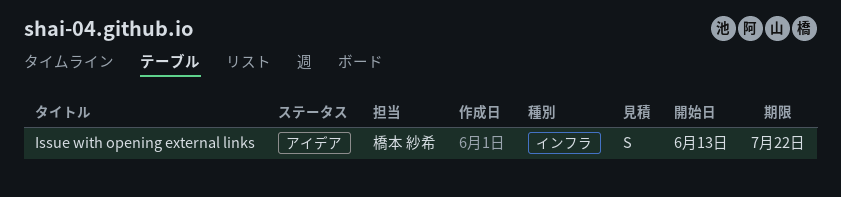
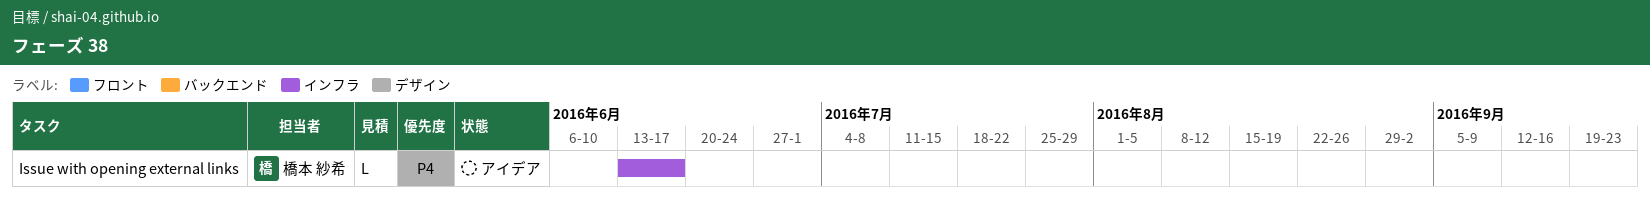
Issue with opening external links, estimate: S -> L
Issue with opening external links, due: Jul 22 -> Jun 17

